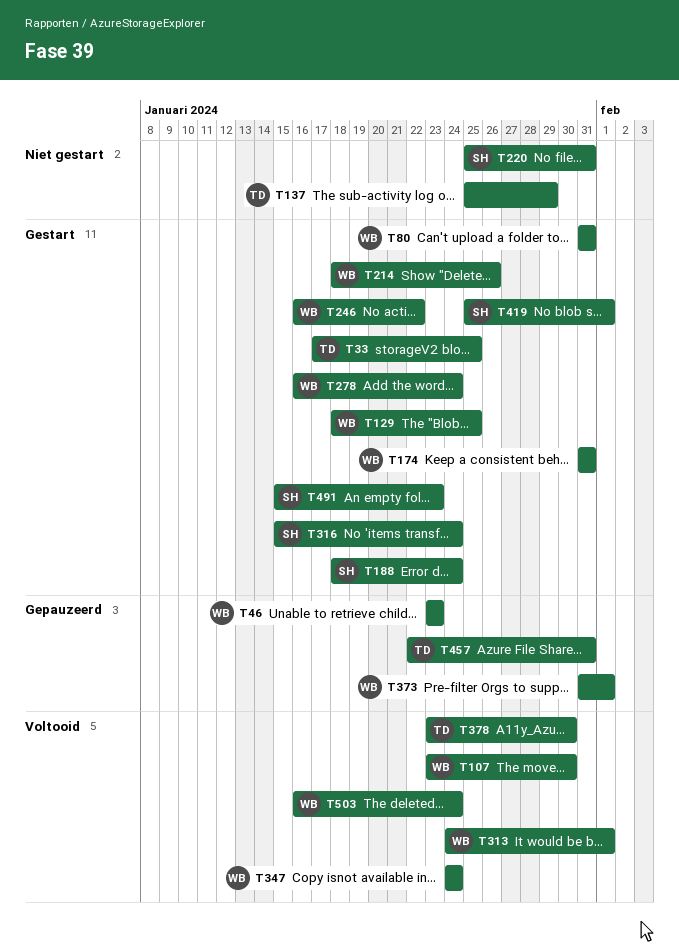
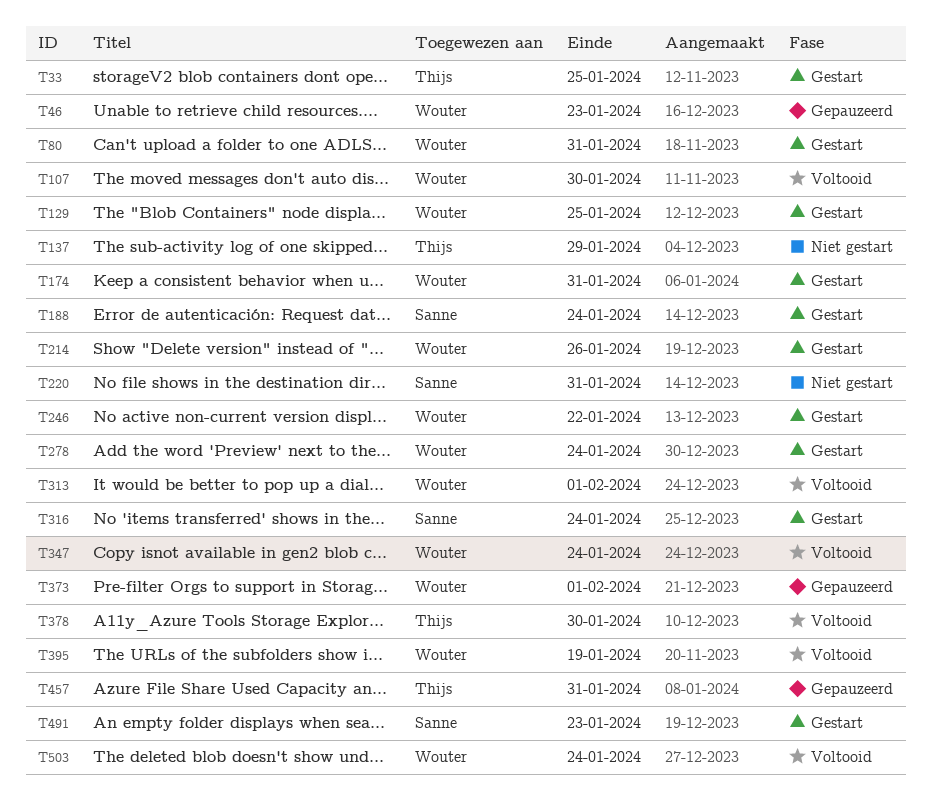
T395: none -> present
T419: present -> none

